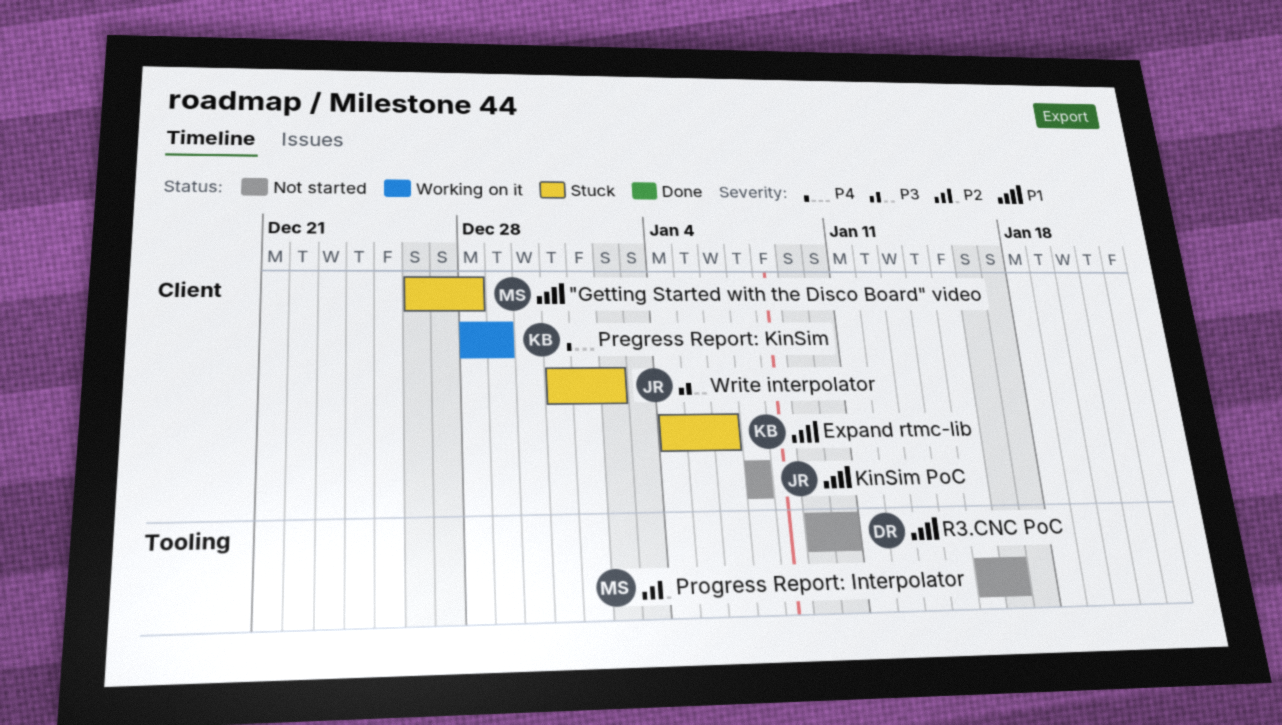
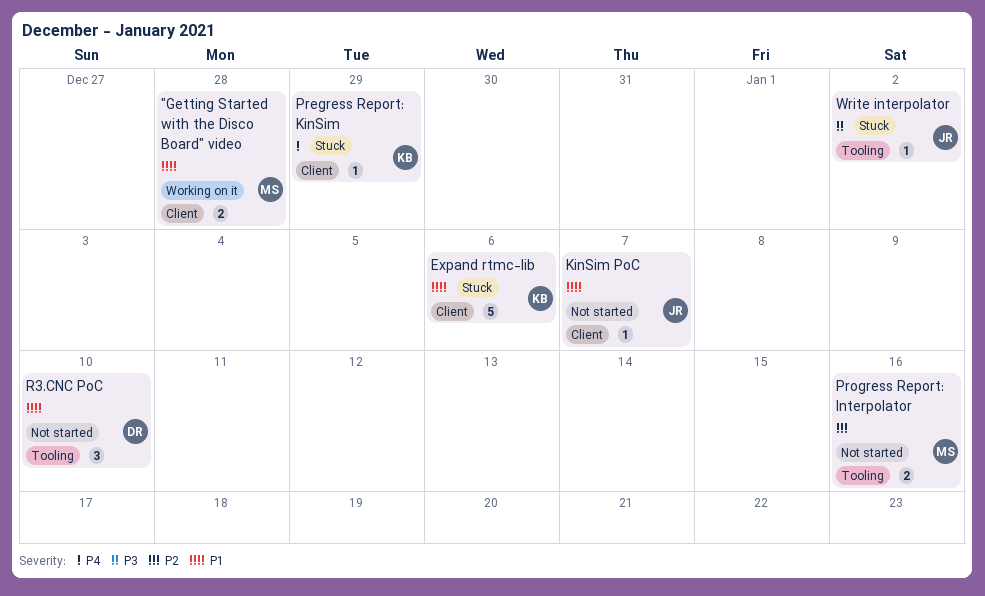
"Getting Started with the Disco Board" video, status: Stuck -> Working on it
Pregress Report: KinSim, status: Working on it -> Stuck
Write interpolator, label: Client -> Tooling

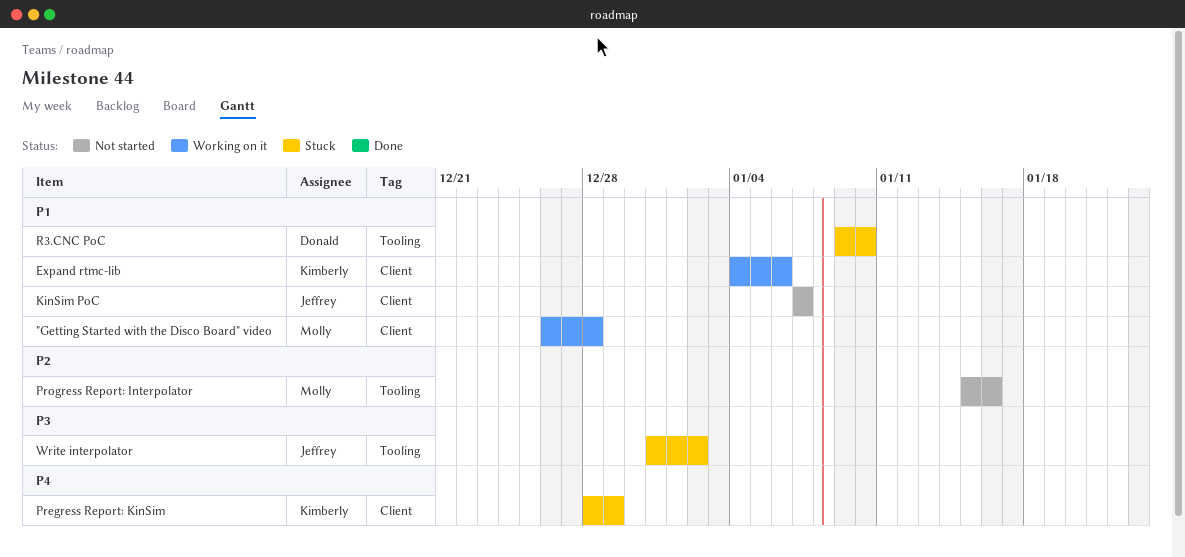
Expand rtmc-lib, status: Stuck -> Working on it
R3.CNC PoC, status: Not started -> Stuck

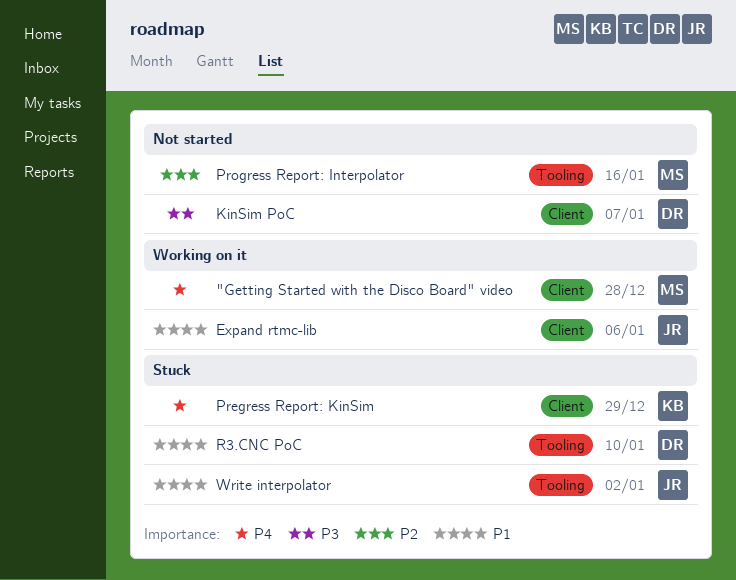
"Getting Started with the Disco Board" video, priority: P1 -> P4
Expand rtmc-lib, owner: Kimberly -> Jeffrey
KinSim PoC, owner: Jeffrey -> Donald
KinSim PoC, priority: P1 -> P3
Write interpolator, priority: P3 -> P1

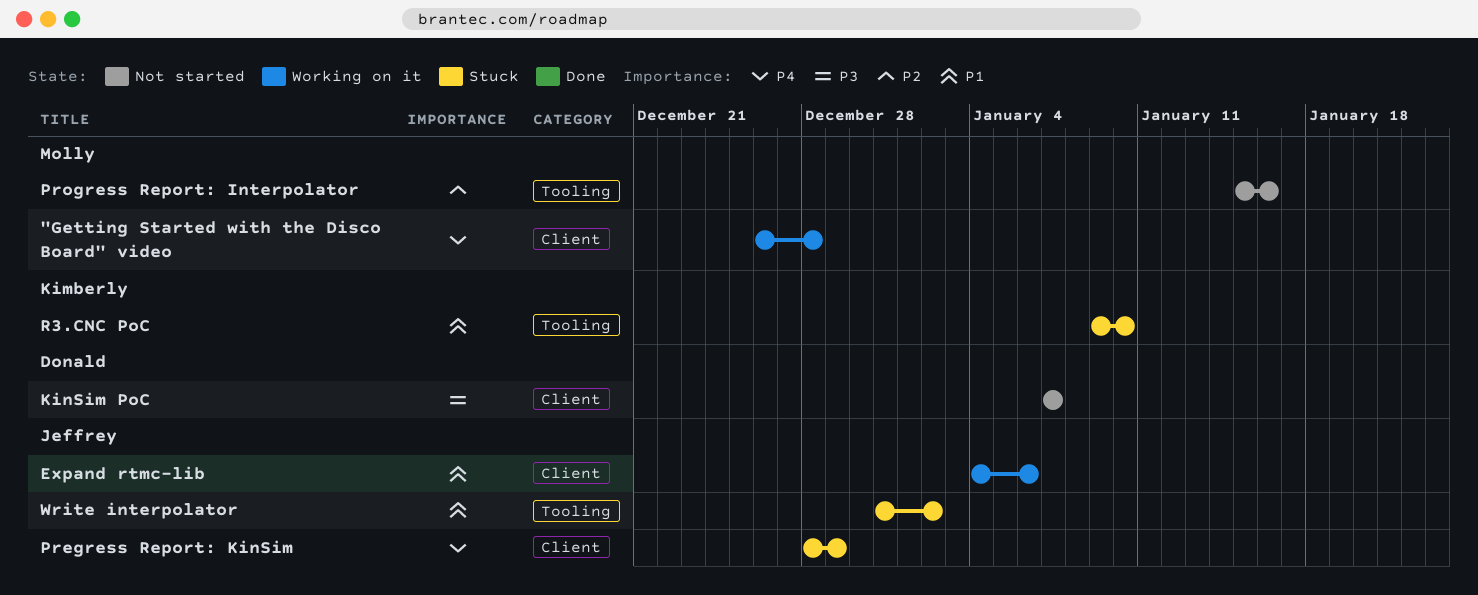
Pregress Report: KinSim, owner: Kimberly -> Jeffrey
R3.CNC PoC, owner: Donald -> Kimberly

